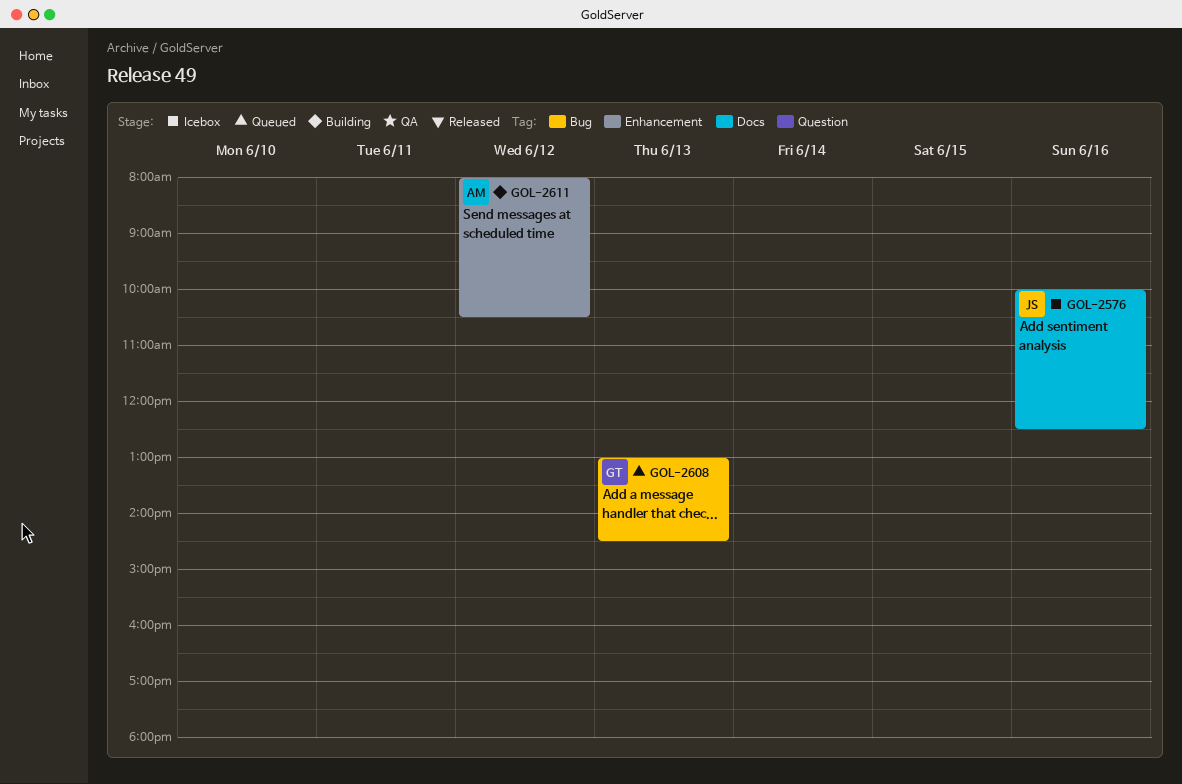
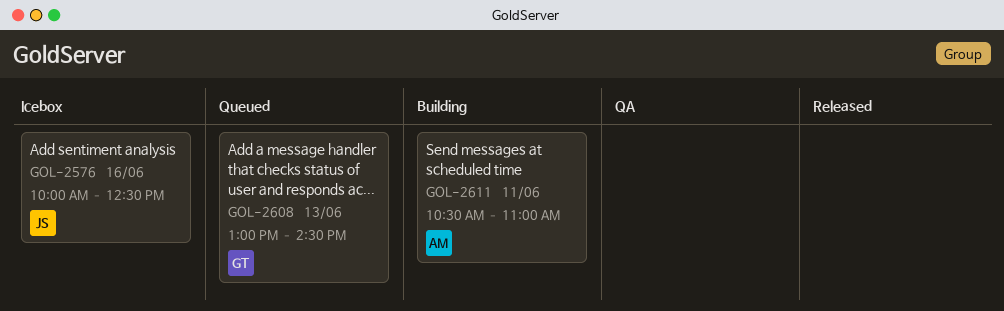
GOL-2611, day: Jun 12 -> Jun 11
GOL-2611, begins: 08:00 -> 10:30
GOL-2611, ends: 10:30 -> 11:00

